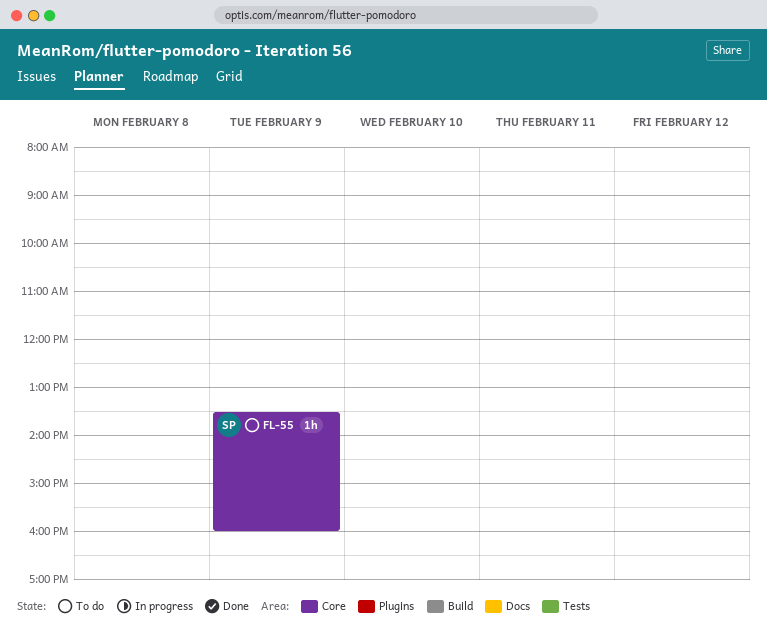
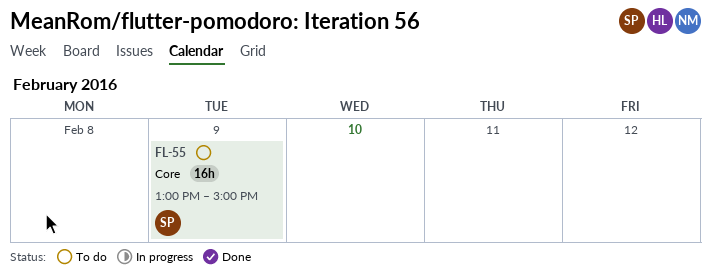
FL-55, estimate: 1h -> 16h
FL-55, begins: 13:30 -> 13:00
FL-55, ends: 16:00 -> 15:00

